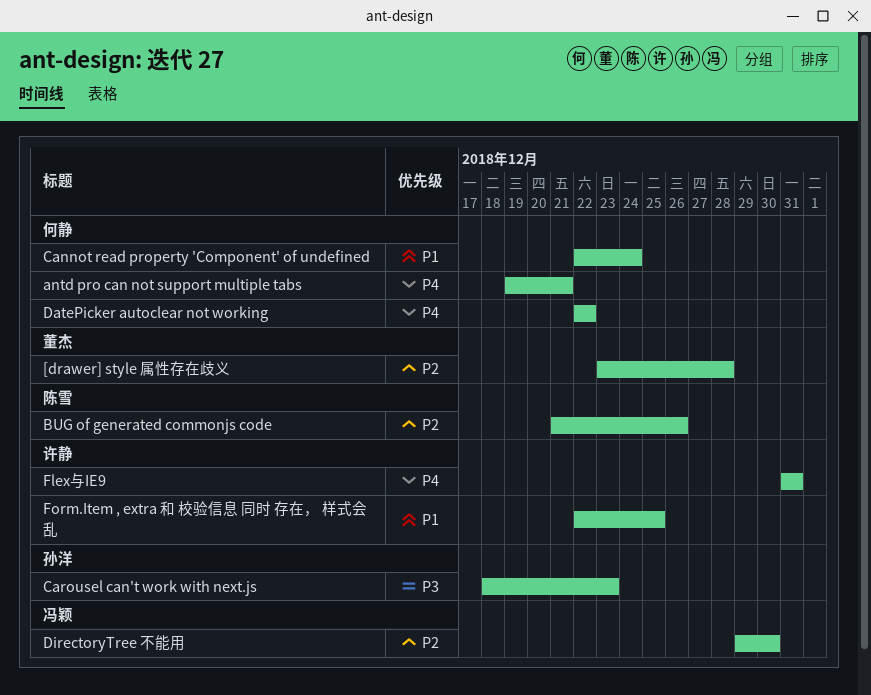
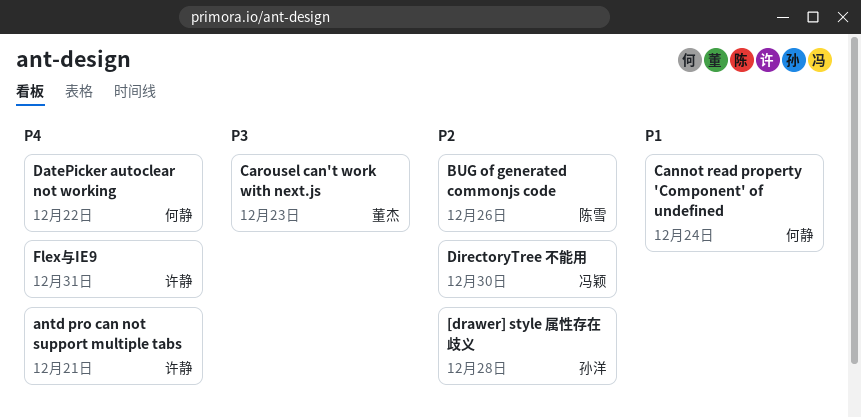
[drawer] style 属性存在歧义, owner: 董杰 -> 孙洋
antd pro can not support multiple tabs, owner: 何静 -> 许静
Carousel can't work with next.js, owner: 孙洋 -> 董杰
Form.Item , extra 和 校验信息 同时 存在， 样式会乱: present -> none

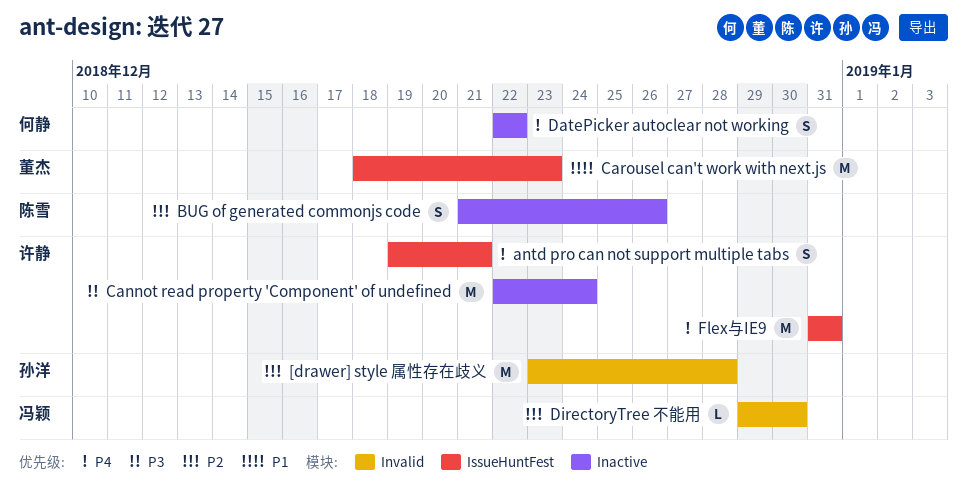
Cannot read property 'Component' of undefined, owner: 何静 -> 许静
Cannot read property 'Component' of undefined, priority: P1 -> P3
Carousel can't work with next.js, priority: P3 -> P1

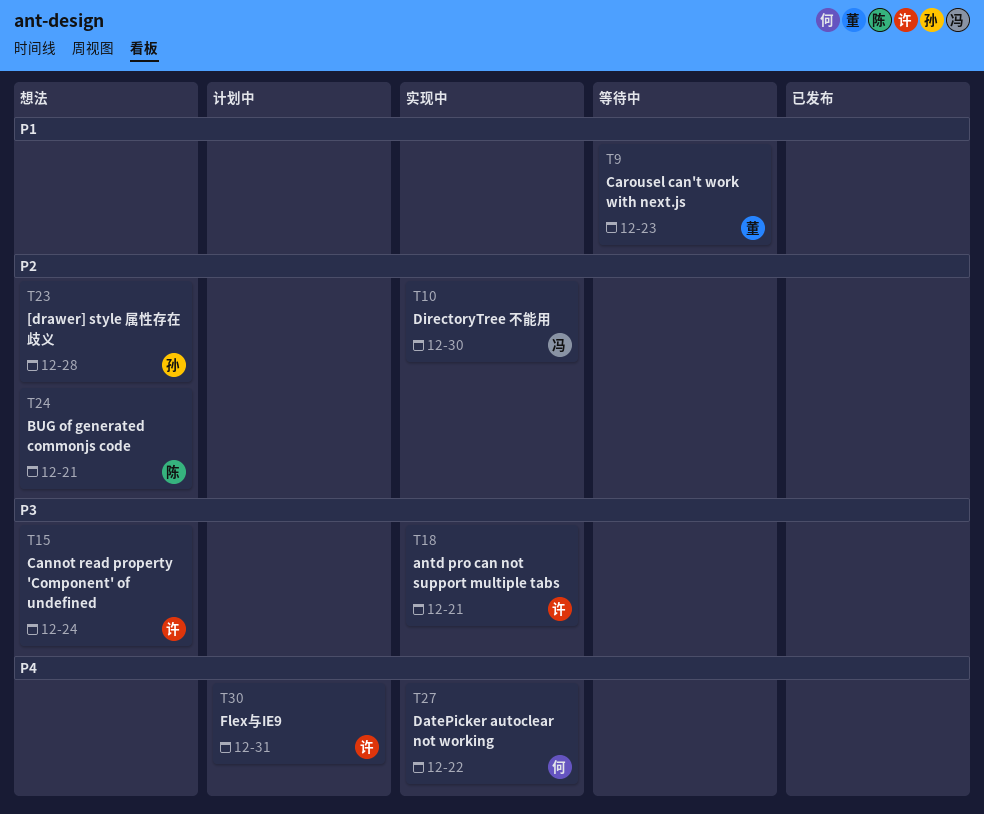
antd pro can not support multiple tabs, priority: P4 -> P3
BUG of generated commonjs code, due: Dec 26 -> Dec 21

